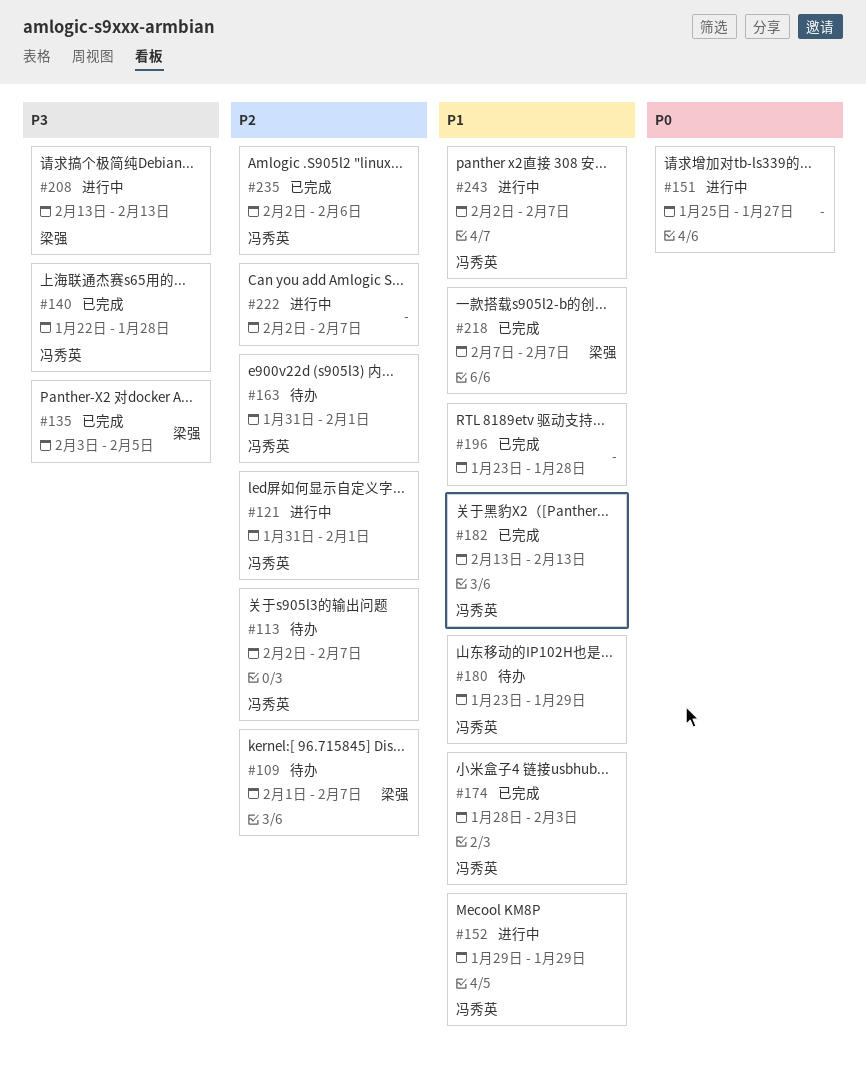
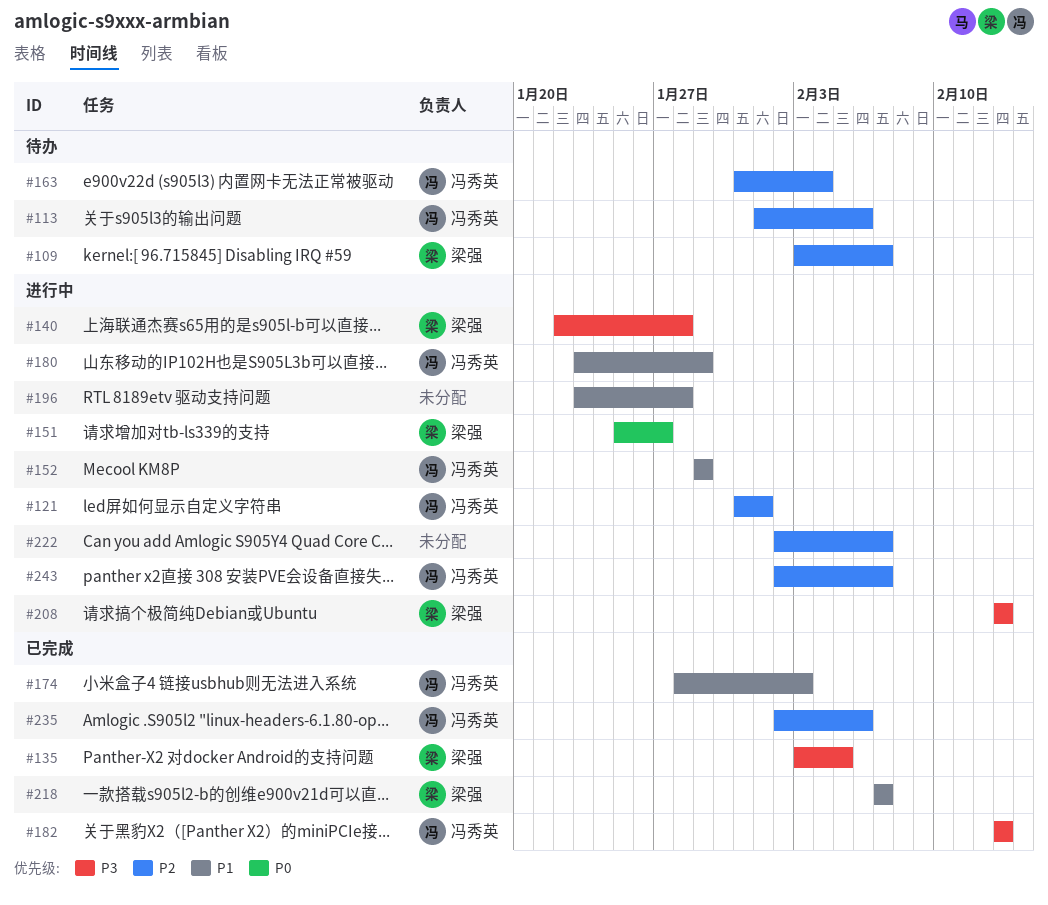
#109, start: Feb 1 -> Feb 3
#113, start: Feb 2 -> Feb 1
#113, due: Feb 7 -> Feb 6
#140, status: 已完成 -> 进行中
#140, owner: 冯秀英 -> 梁强
#151, owner: none -> 梁强
#163, due: Feb 1 -> Feb 4
#180, status: 待办 -> 进行中
#182, priority: P1 -> P3
#196, status: 已完成 -> 进行中
#243, priority: P1 -> P2

